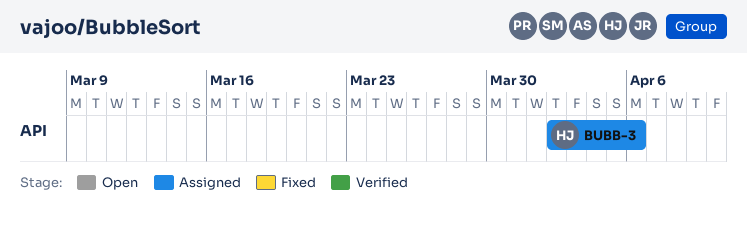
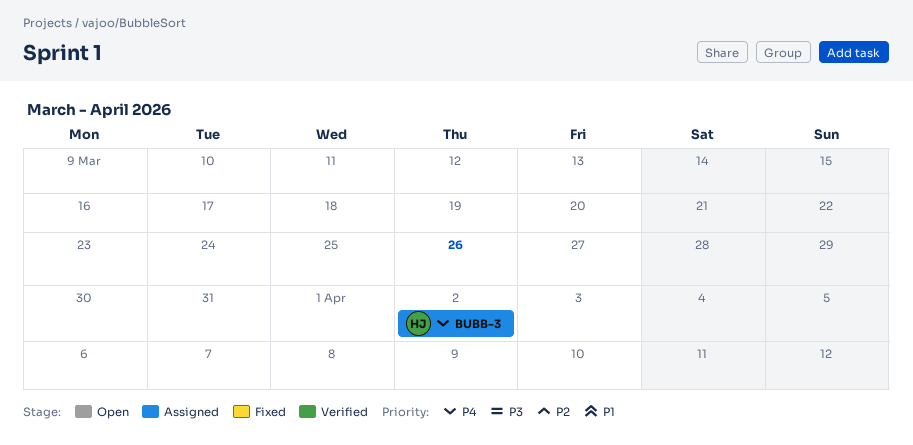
BUBB-3, due: Apr 6 -> Apr 2

